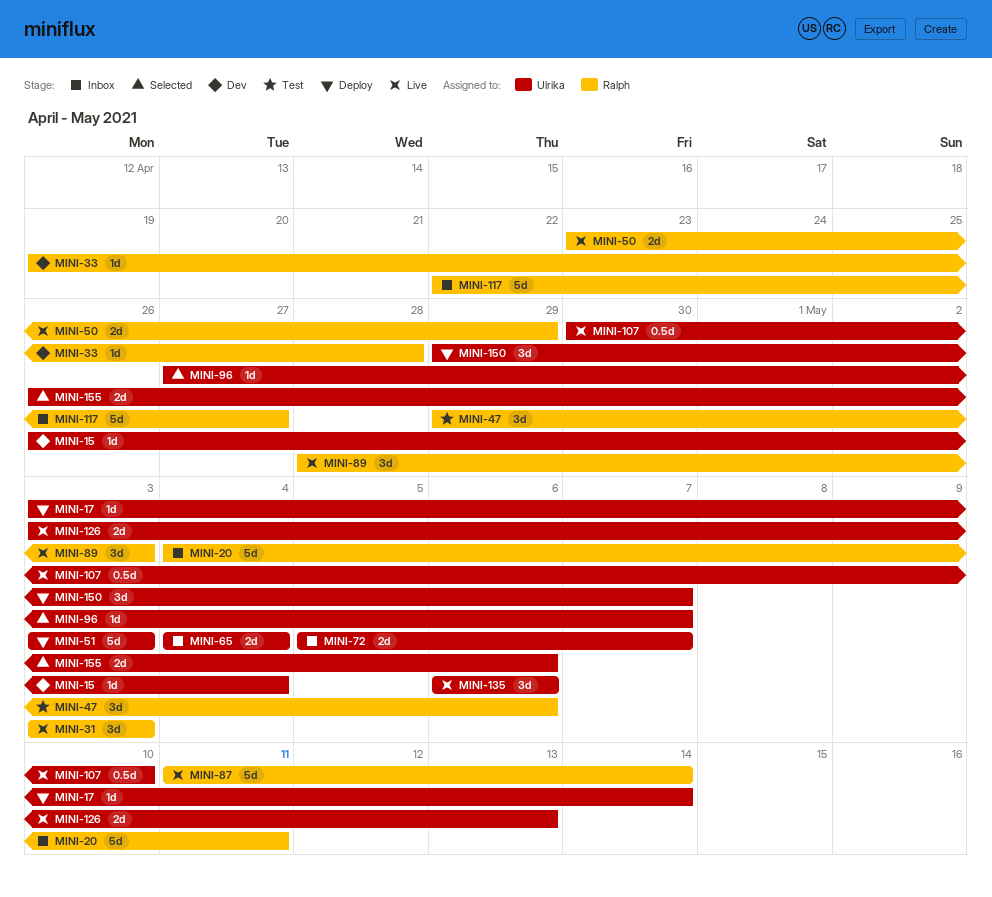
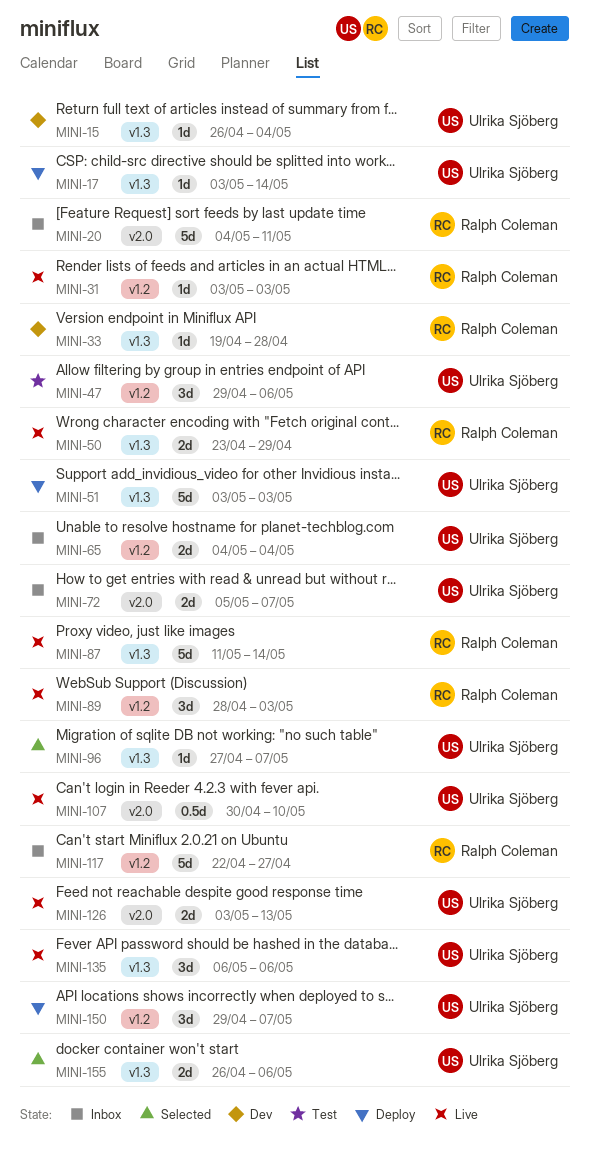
MINI-31, estimate: 3d -> 1d
MINI-47, owner: Ralph Coleman -> Ulrika Sjöberg

